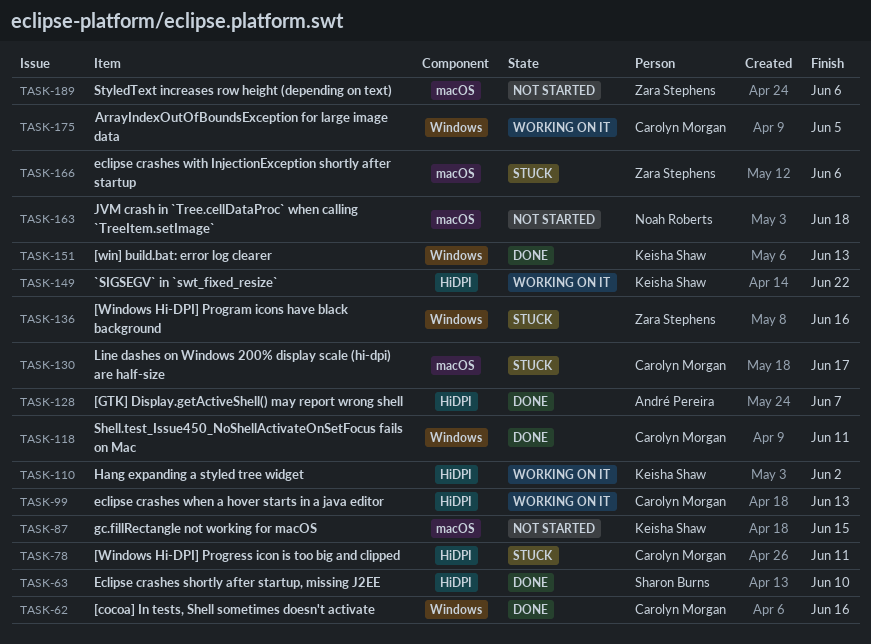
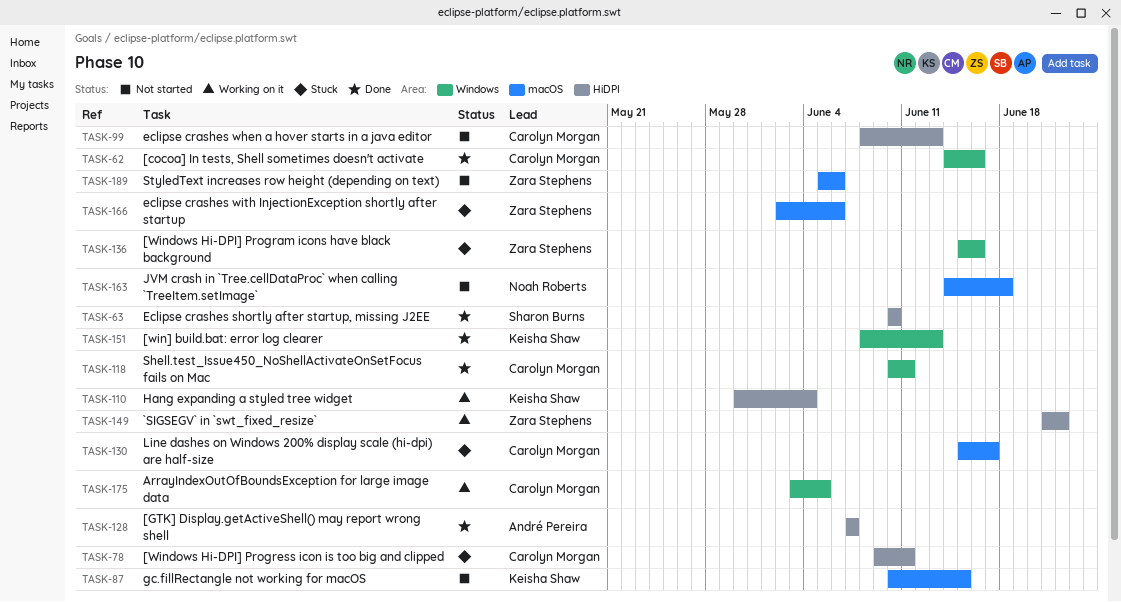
TASK-99, status: Working on it -> Not started
TASK-110, due: Jun 2 -> Jun 4
TASK-149, owner: Keisha Shaw -> Zara Stephens

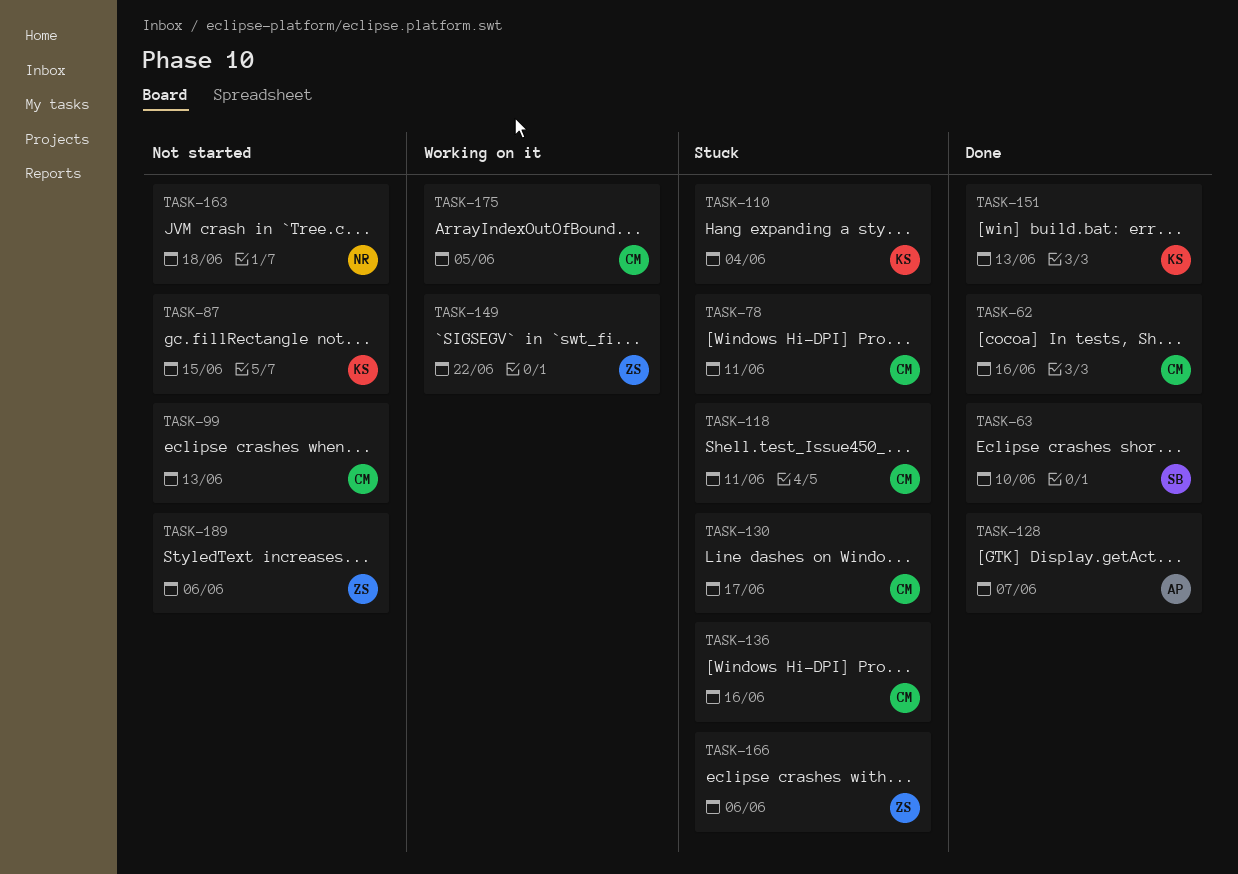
TASK-110, status: Working on it -> Stuck
TASK-118, status: Done -> Stuck
TASK-136, owner: Zara Stephens -> Carolyn Morgan

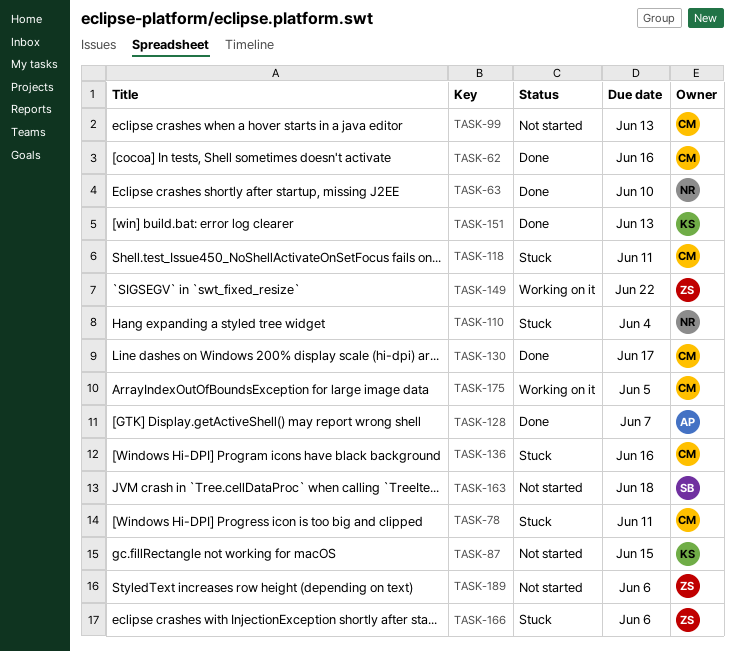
TASK-63, owner: SB -> NR
TASK-110, owner: KS -> NR
TASK-130, status: Stuck -> Done
TASK-163, owner: NR -> SB

